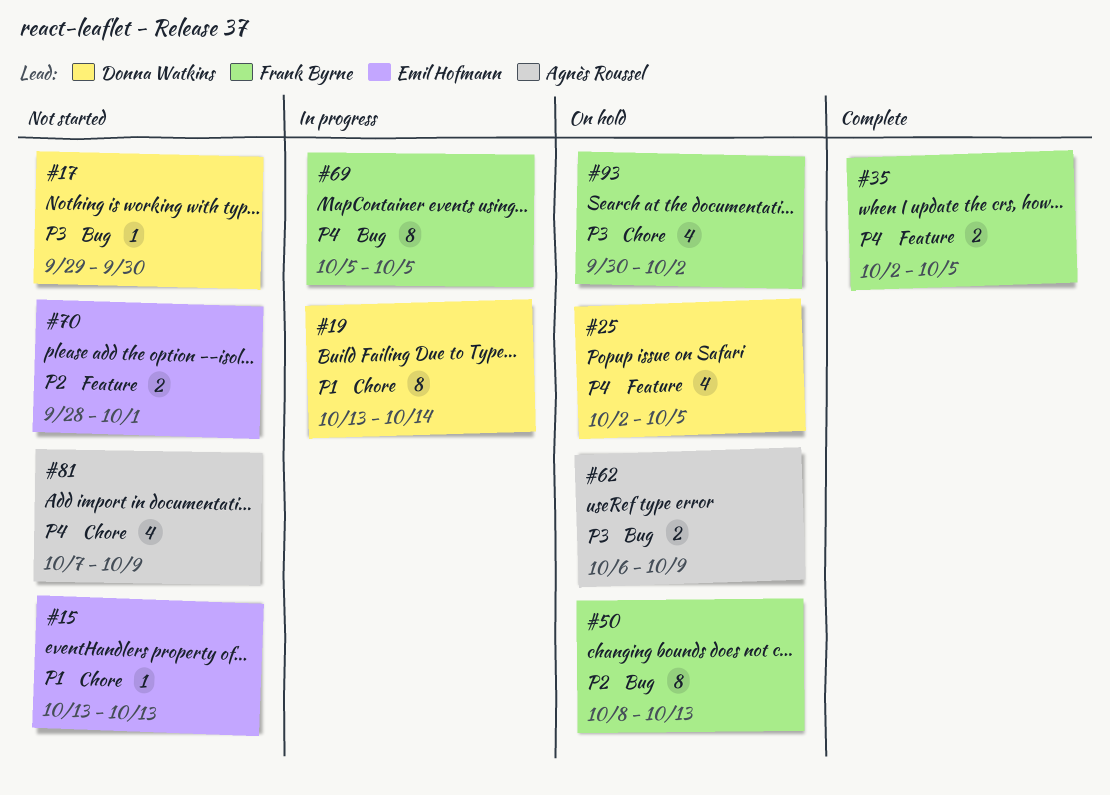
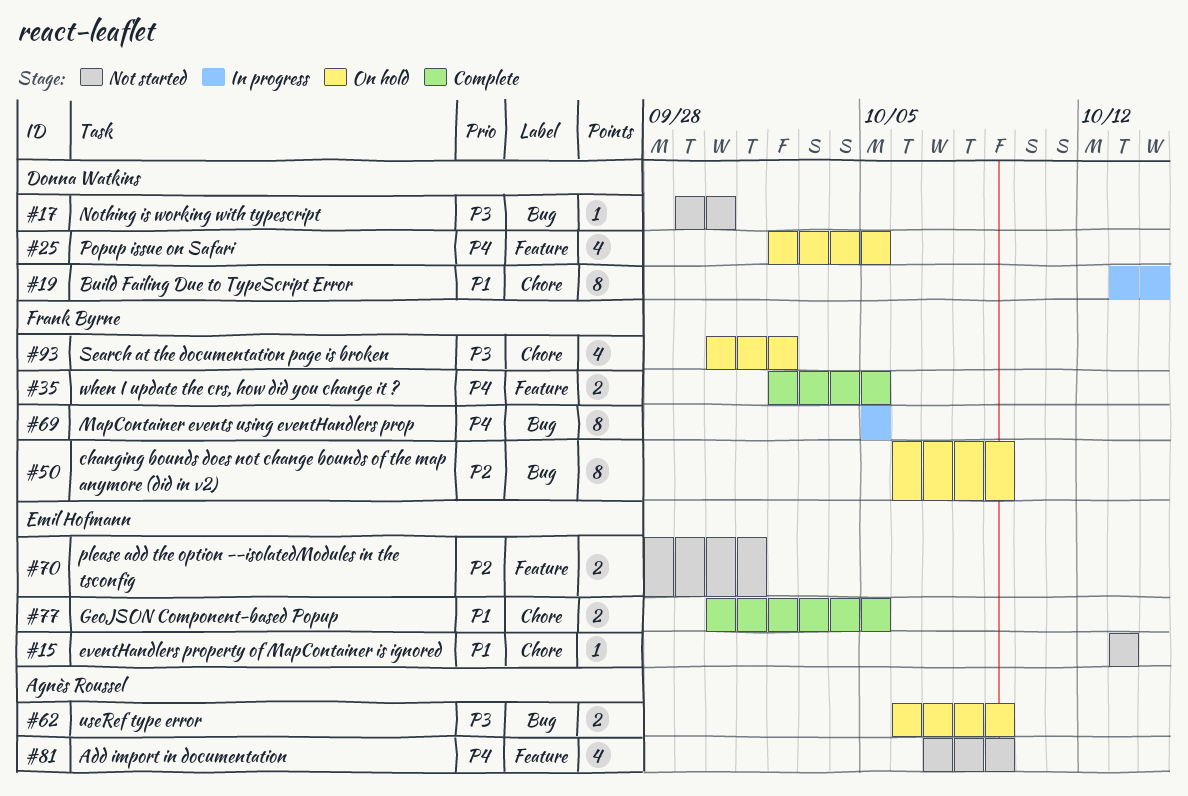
#50, start: Oct 8 -> Oct 6
#50, due: Oct 13 -> Oct 9
#77: none -> present
#81, label: Chore -> Feature

